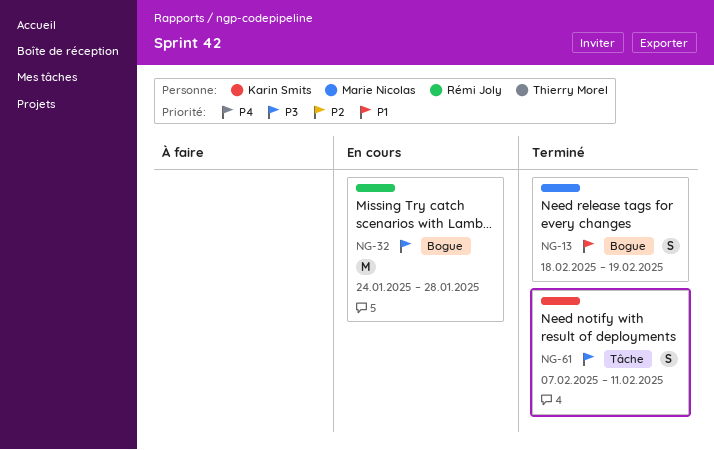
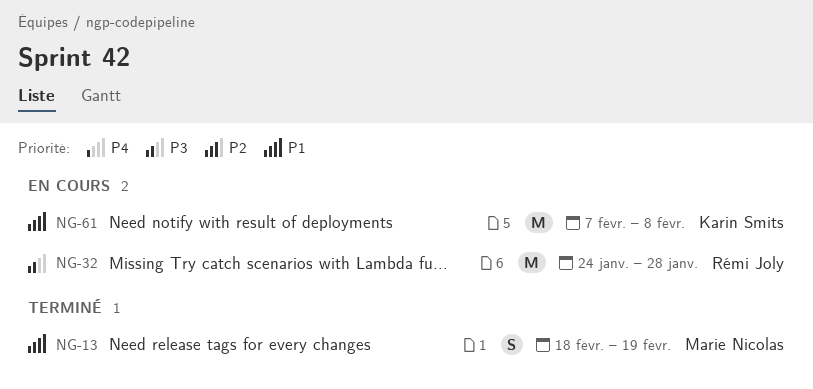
NG-61, status: Terminé -> En cours
NG-61, priority: P3 -> P1
NG-61, estimate: S -> M
NG-61, due: Feb 11 -> Feb 8

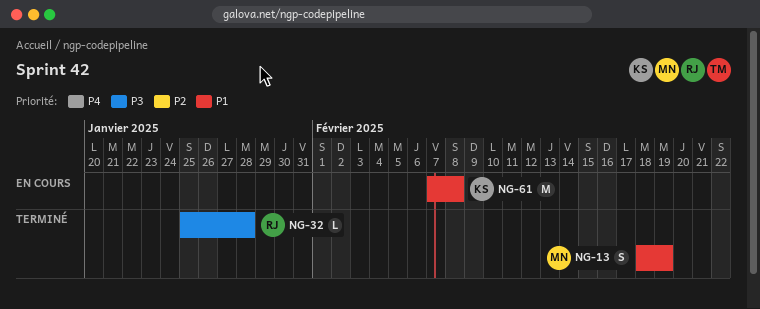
NG-32, status: En cours -> Terminé
NG-32, estimate: M -> L
NG-32, start: Jan 24 -> Jan 25

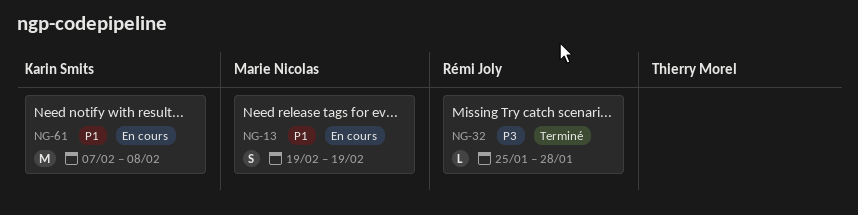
NG-13, status: Terminé -> En cours
NG-13, start: Feb 18 -> Feb 19

